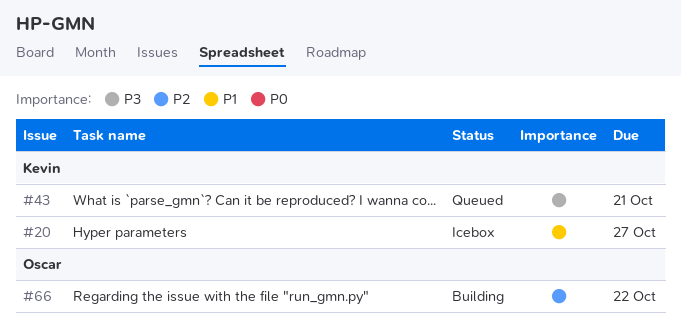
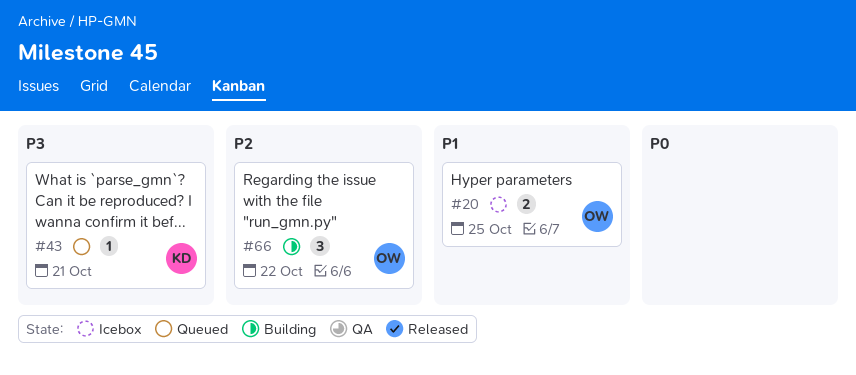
#20, owner: Kevin -> Oscar
#20, due: Oct 27 -> Oct 25

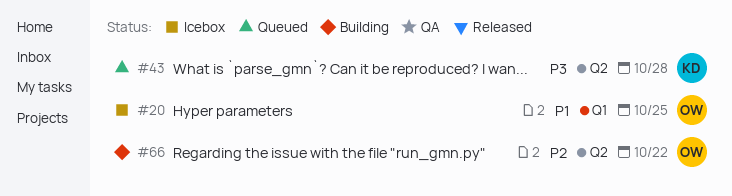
#43, due: Oct 21 -> Oct 28

